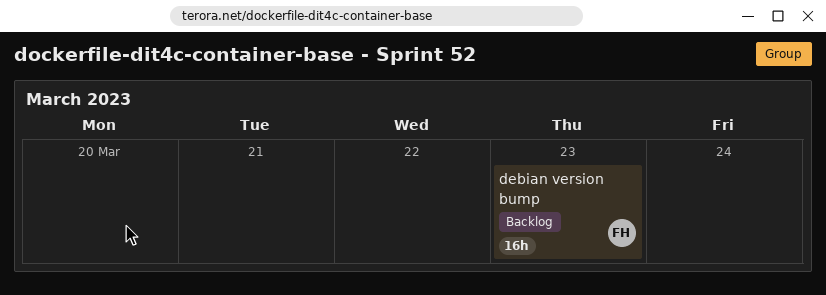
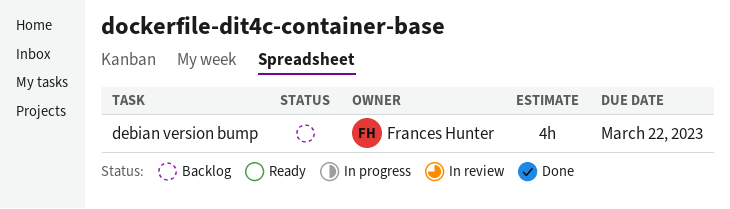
debian version bump, estimate: 16h -> 4h
debian version bump, due: Mar 23 -> Mar 22

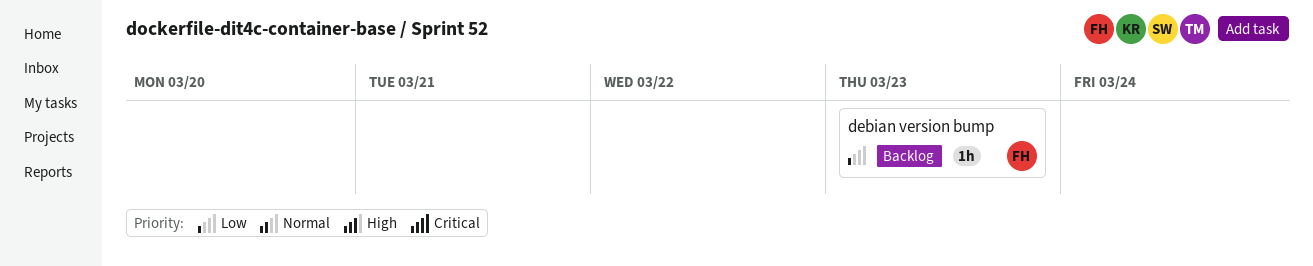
debian version bump, estimate: 4h -> 1h
debian version bump, due: Mar 22 -> Mar 23

